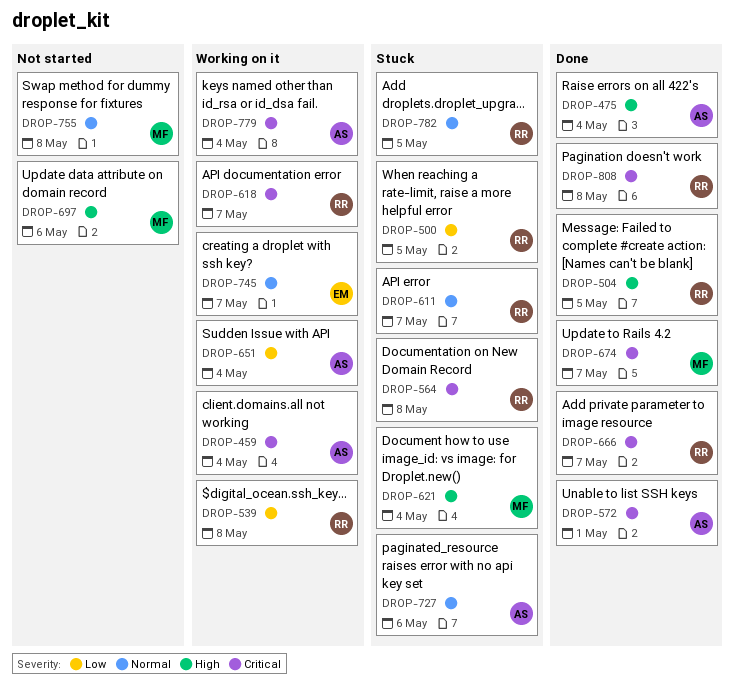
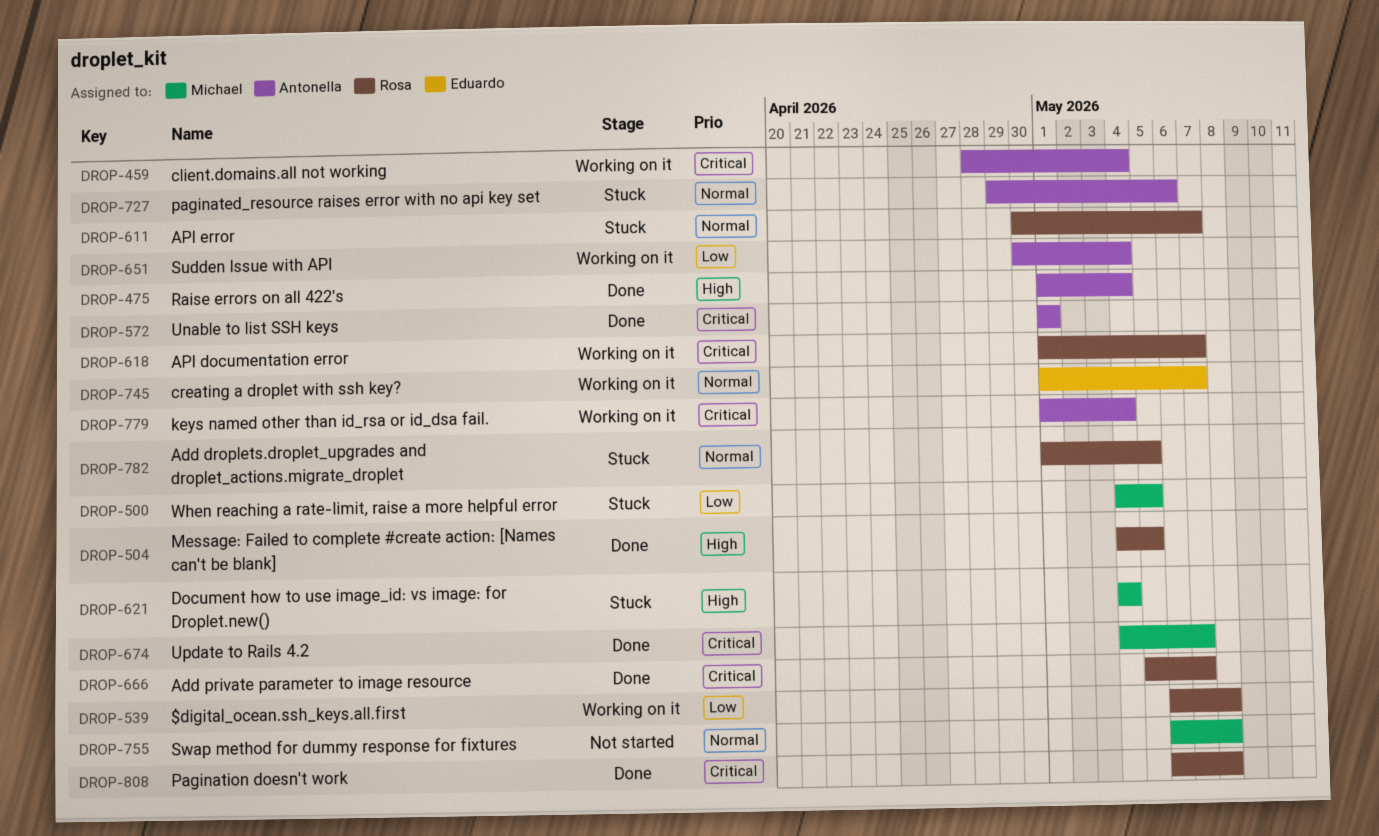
DROP-500, owner: Rosa -> Michael
DROP-564: present -> none
DROP-697: present -> none

